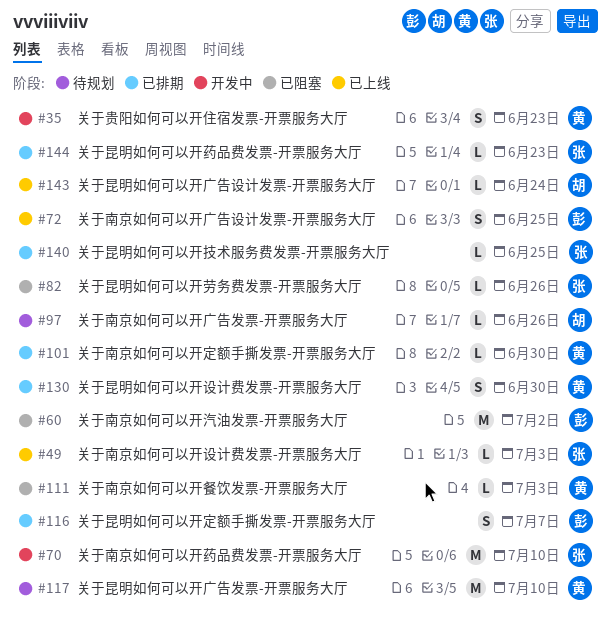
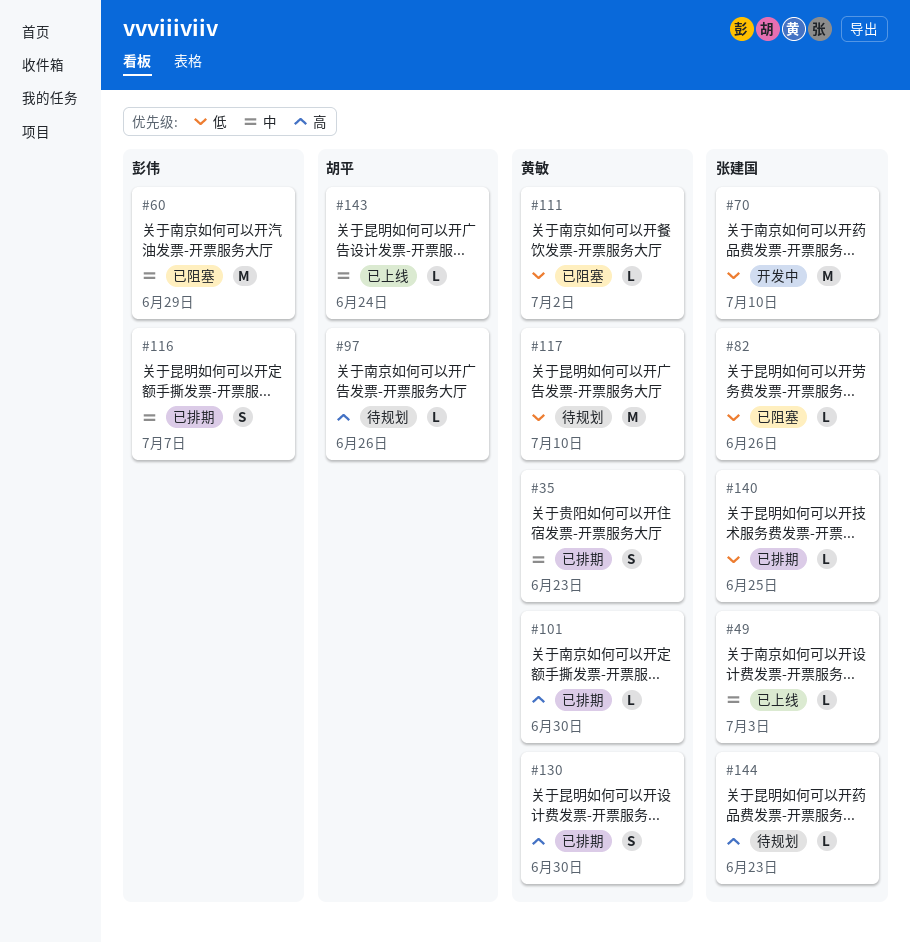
#35, status: 开发中 -> 已排期
#60, due: Jul 2 -> Jun 29
#72: present -> none
#111, due: Jul 3 -> Jul 2
#144, status: 已排期 -> 待规划

